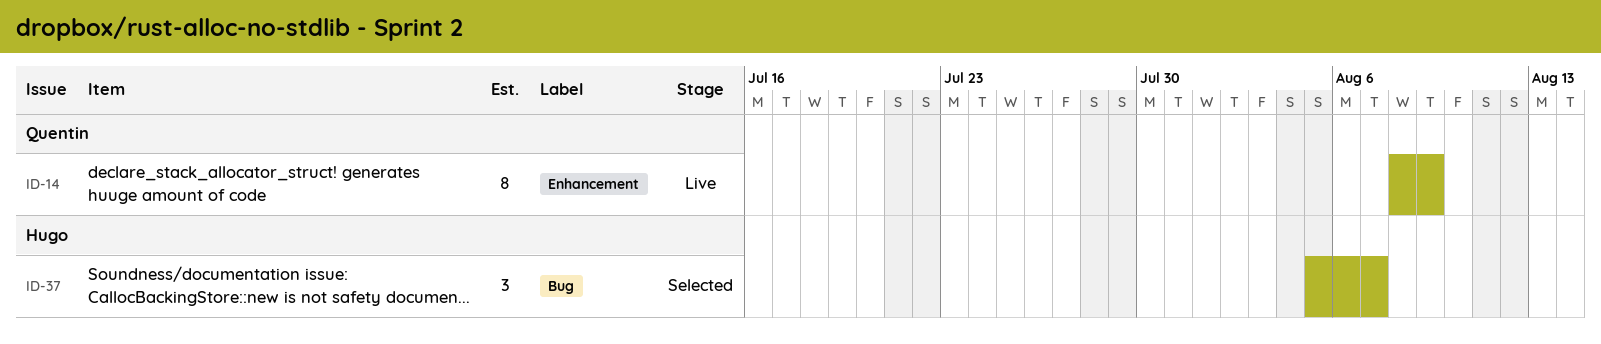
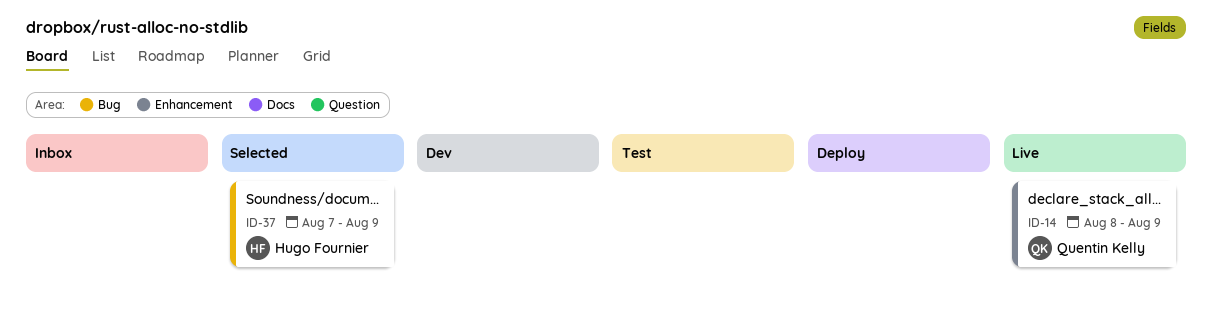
ID-37, start: Aug 5 -> Aug 7
ID-37, due: Aug 7 -> Aug 9

